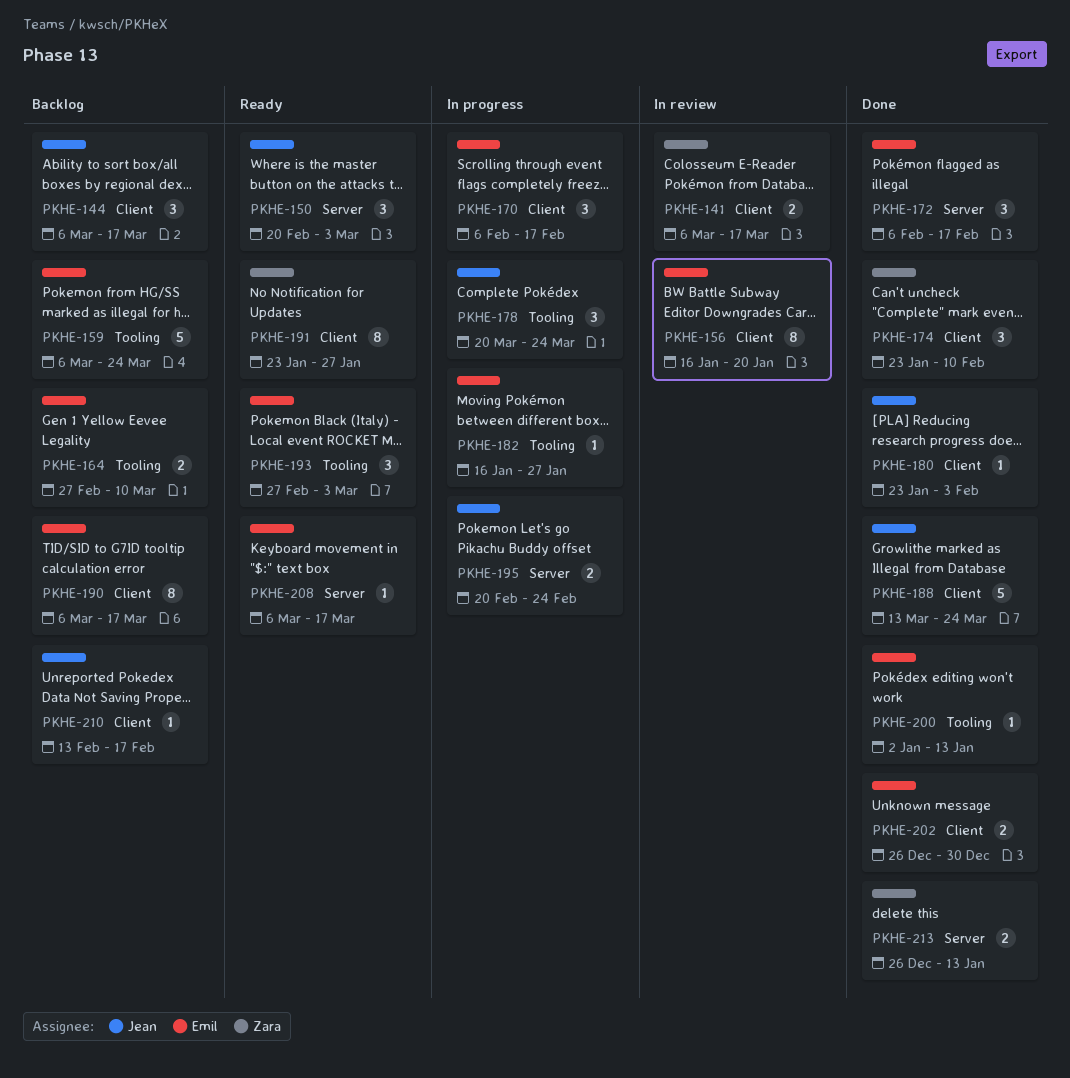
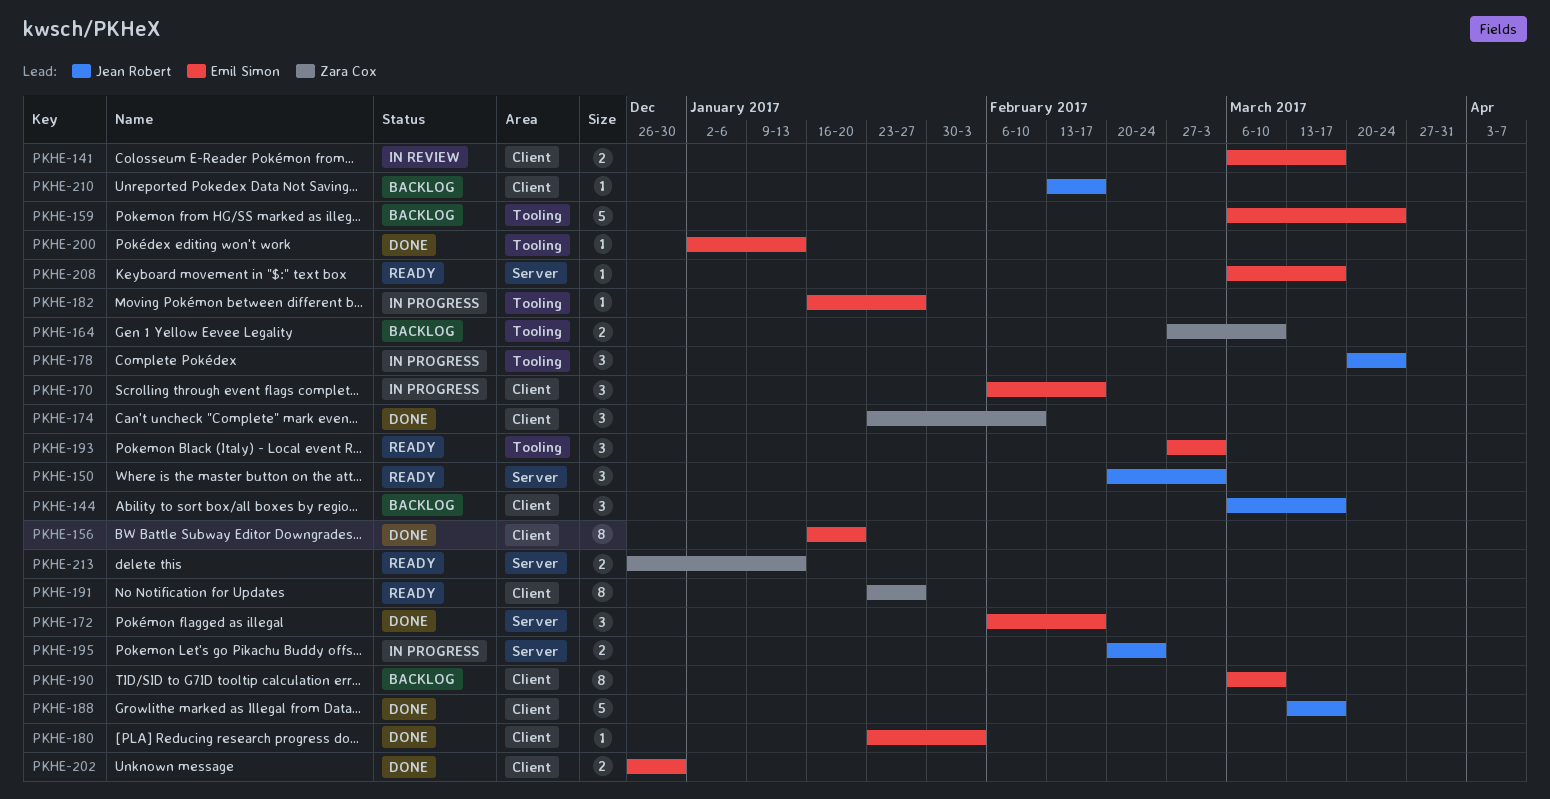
PKHE-141, owner: Zara Cox -> Emil Simon
PKHE-156, status: In review -> Done
PKHE-164, owner: Emil Simon -> Zara Cox
PKHE-180, owner: Jean Robert -> Emil Simon
PKHE-188, due: Mar 24 -> Mar 17
PKHE-190, due: Mar 17 -> Mar 10
PKHE-213, status: Done -> Ready

